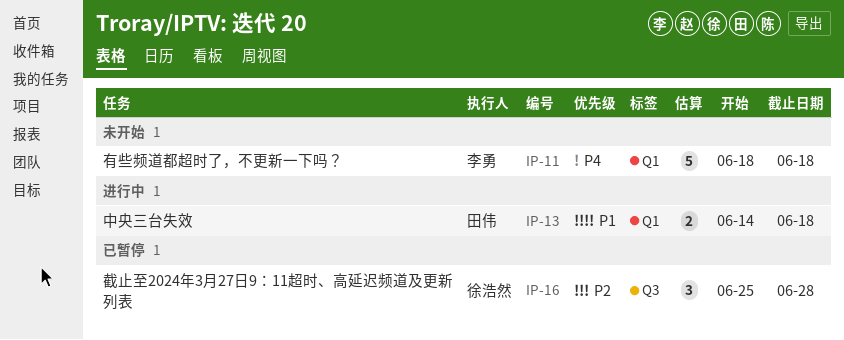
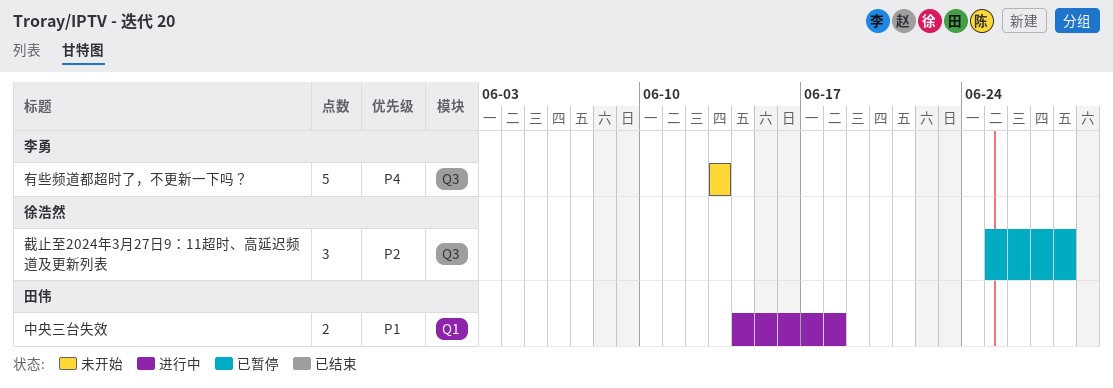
有些频道都超时了，不更新一下吗？, label: Q1 -> Q3
有些频道都超时了，不更新一下吗？, start: Jun 18 -> Jun 13
有些频道都超时了，不更新一下吗？, due: Jun 18 -> Jun 13

